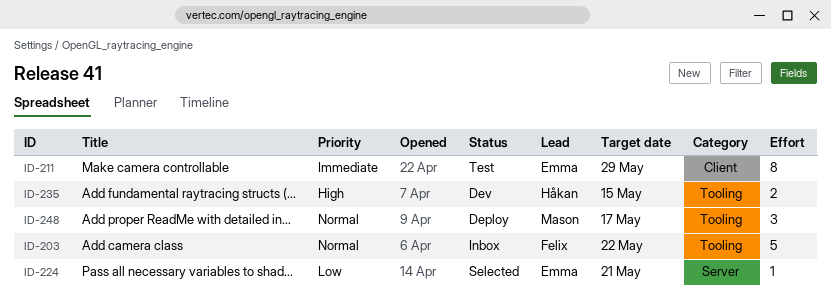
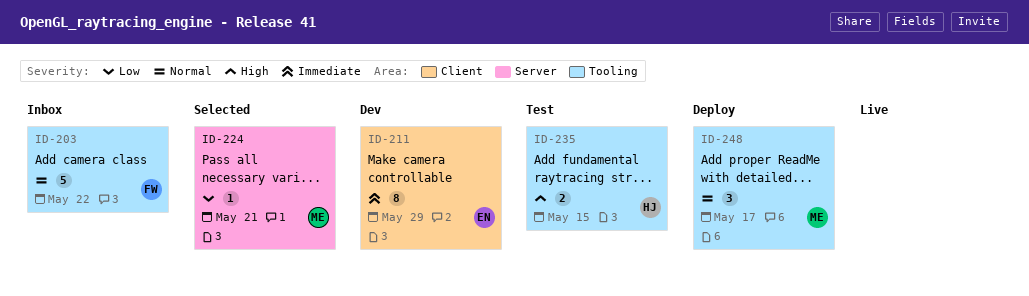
ID-211, status: Test -> Dev
ID-224, owner: Emma -> Mason
ID-235, status: Dev -> Test

